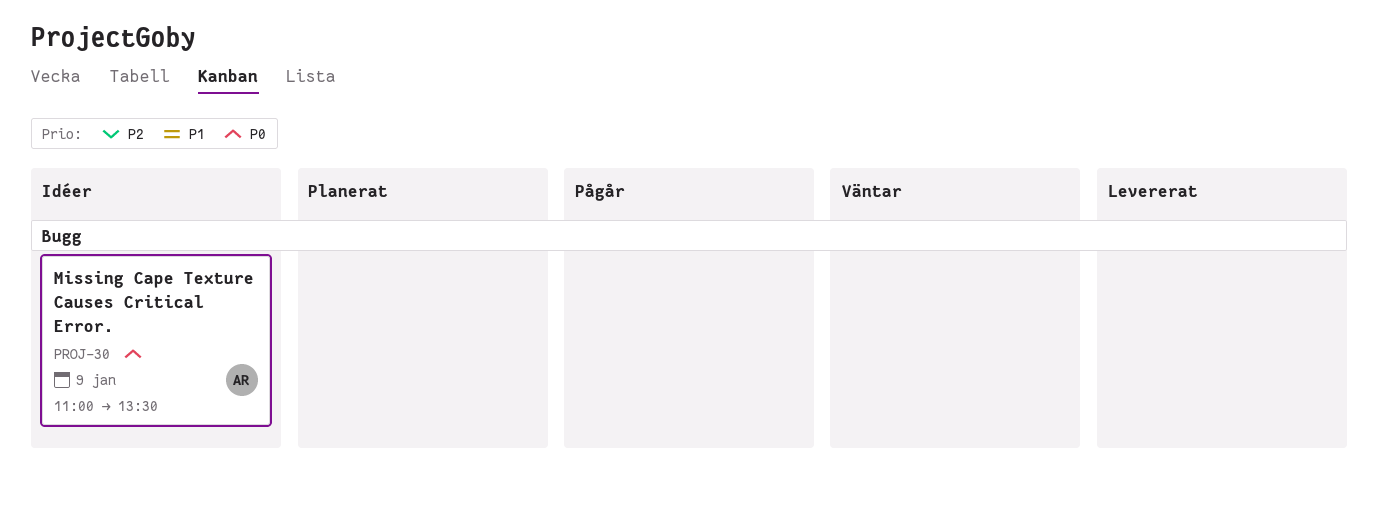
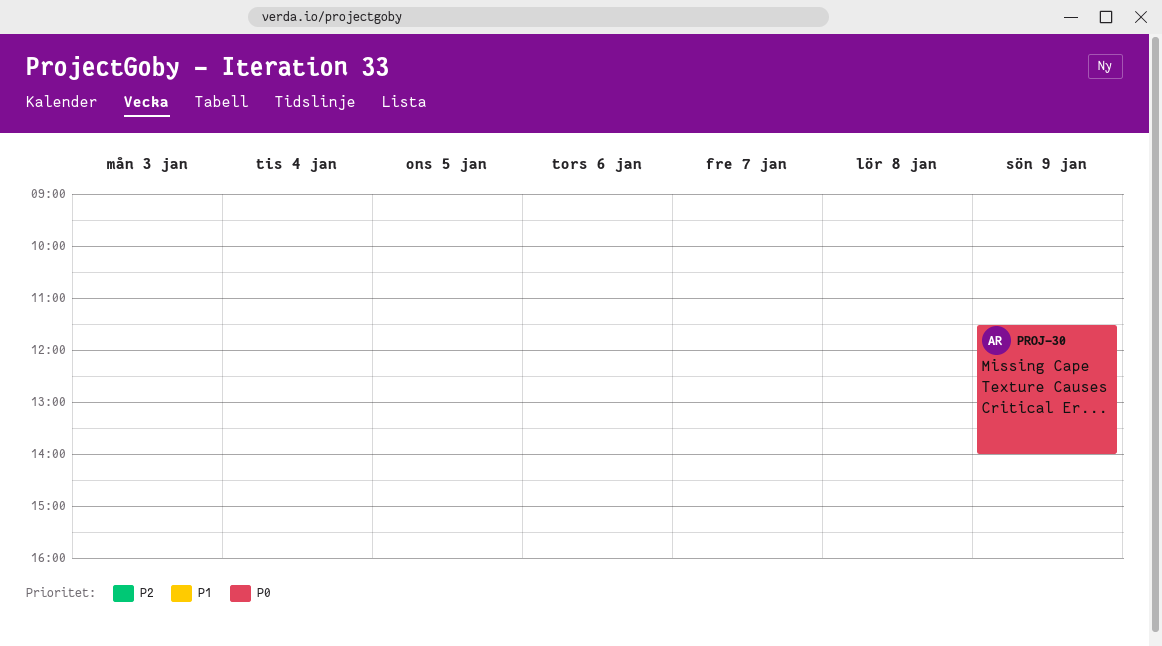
PROJ-30, begins: 11:00 -> 11:30
PROJ-30, ends: 13:30 -> 14:00

